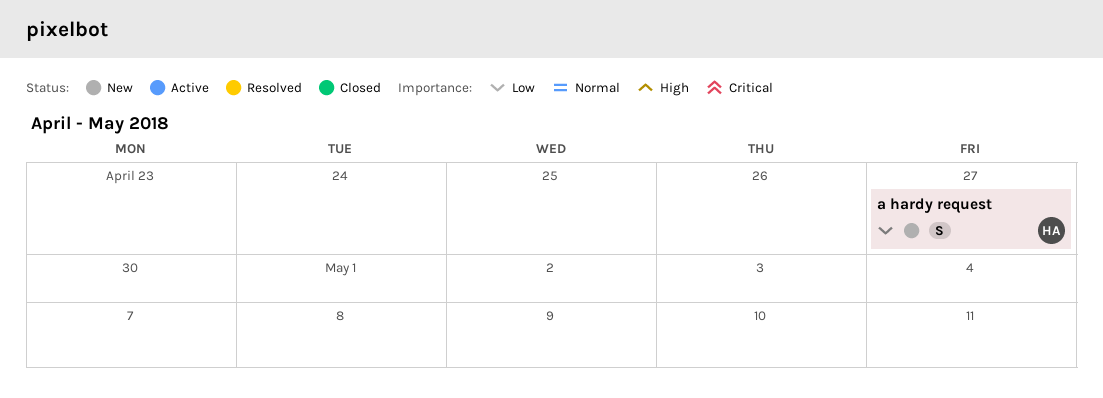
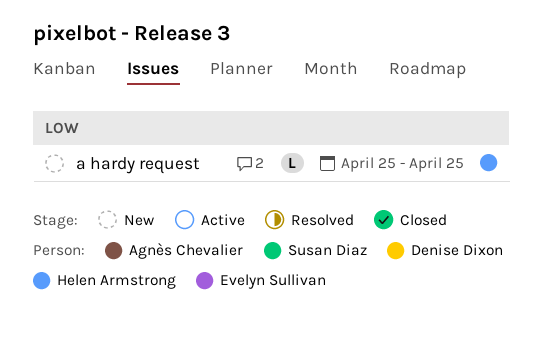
a hardy request, estimate: S -> L
a hardy request, due: Apr 27 -> Apr 25

